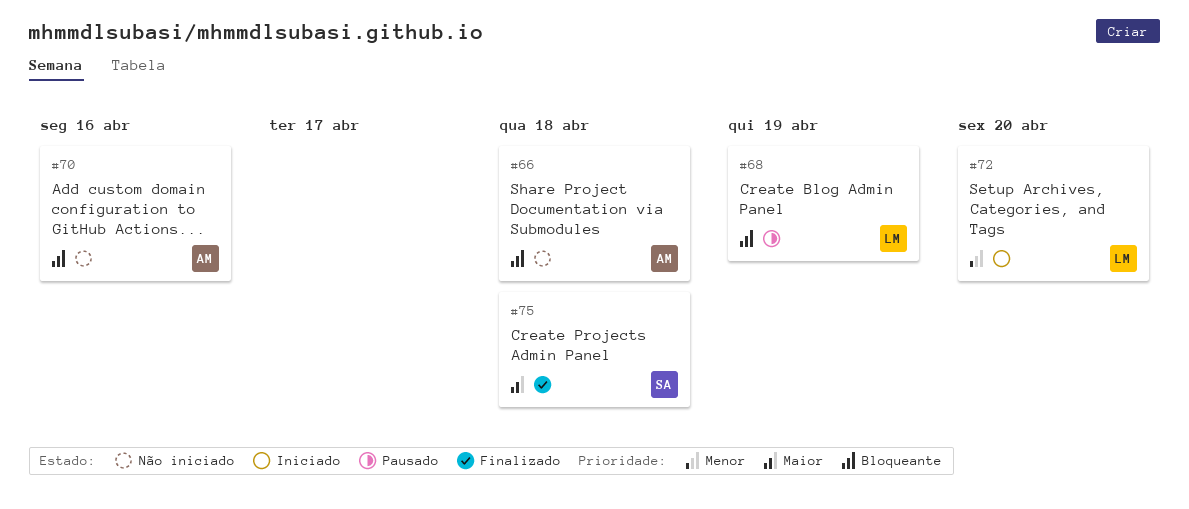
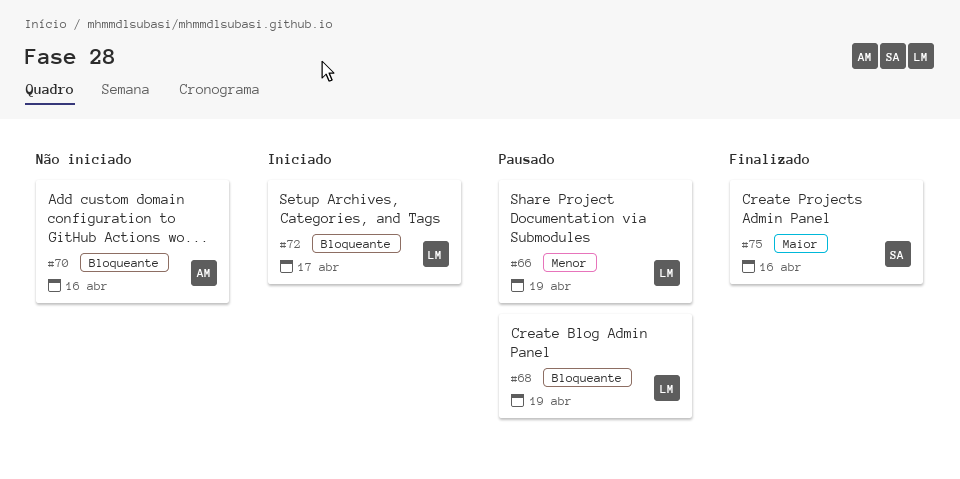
#66, status: Não iniciado -> Pausado
#66, owner: AM -> LM
#66, priority: Bloqueante -> Menor
#66, due: Apr 18 -> Apr 19
#72, priority: Menor -> Bloqueante
#72, due: Apr 20 -> Apr 17
#75, due: Apr 18 -> Apr 16

